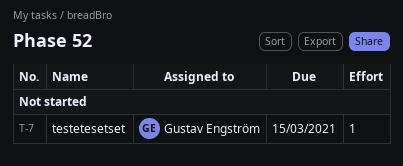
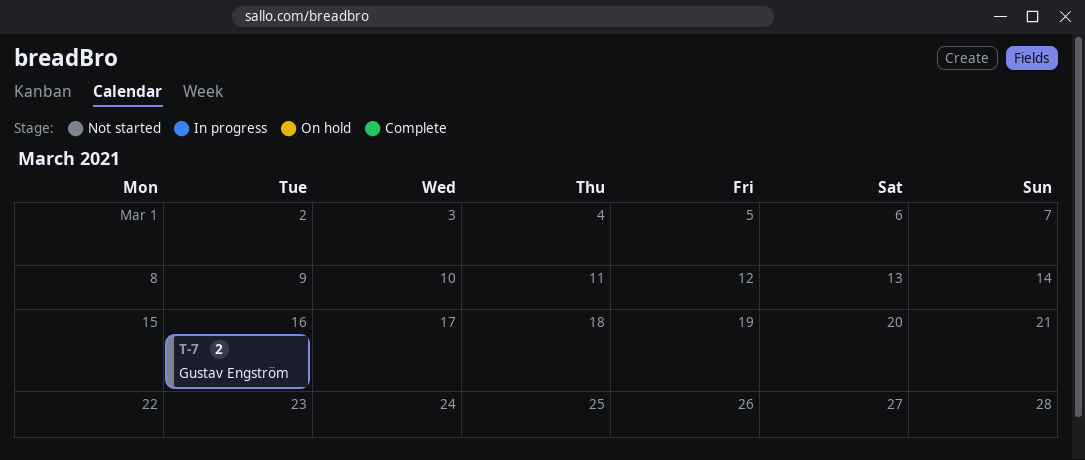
T-7, estimate: 1 -> 2
T-7, due: Mar 15 -> Mar 16

